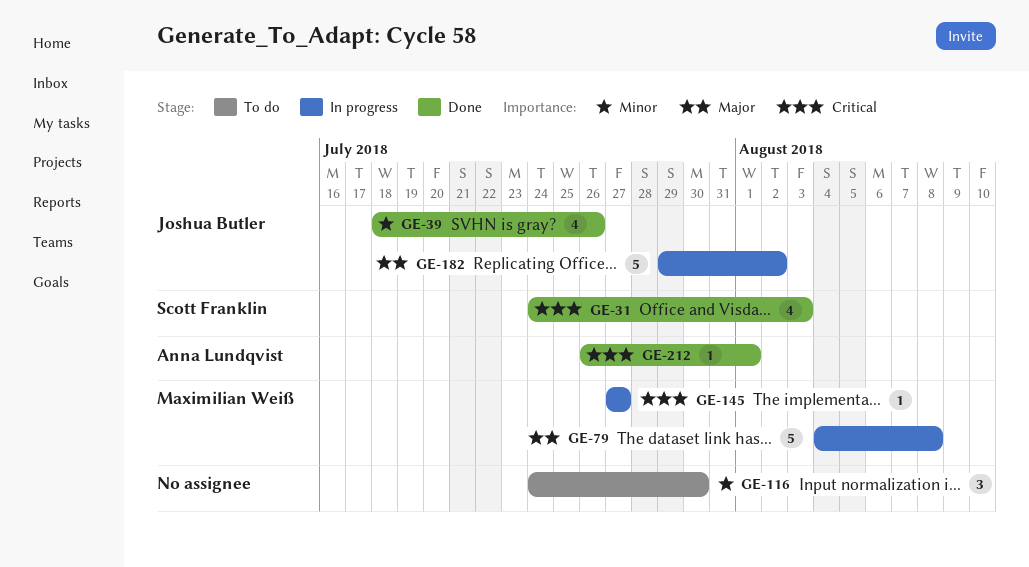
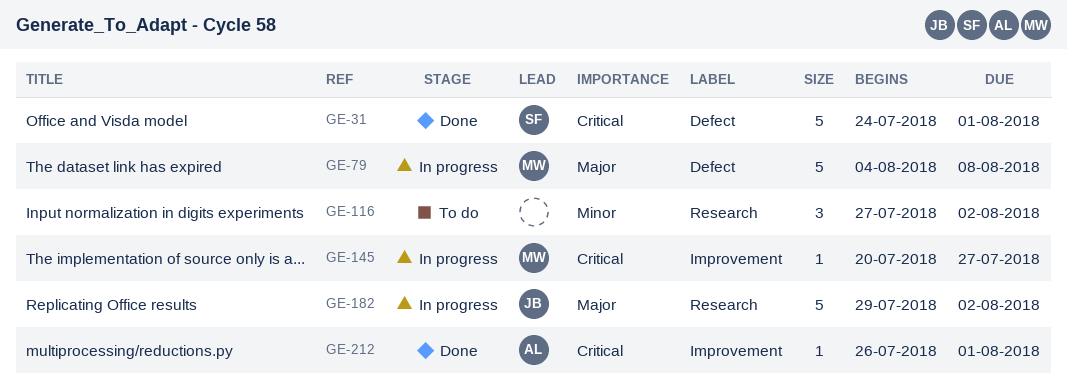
GE-31, estimate: 4 -> 5
GE-31, due: Aug 3 -> Aug 1
GE-39: present -> none
GE-116, start: Jul 24 -> Jul 27
GE-116, due: Jul 30 -> Aug 2
GE-145, start: Jul 27 -> Jul 20

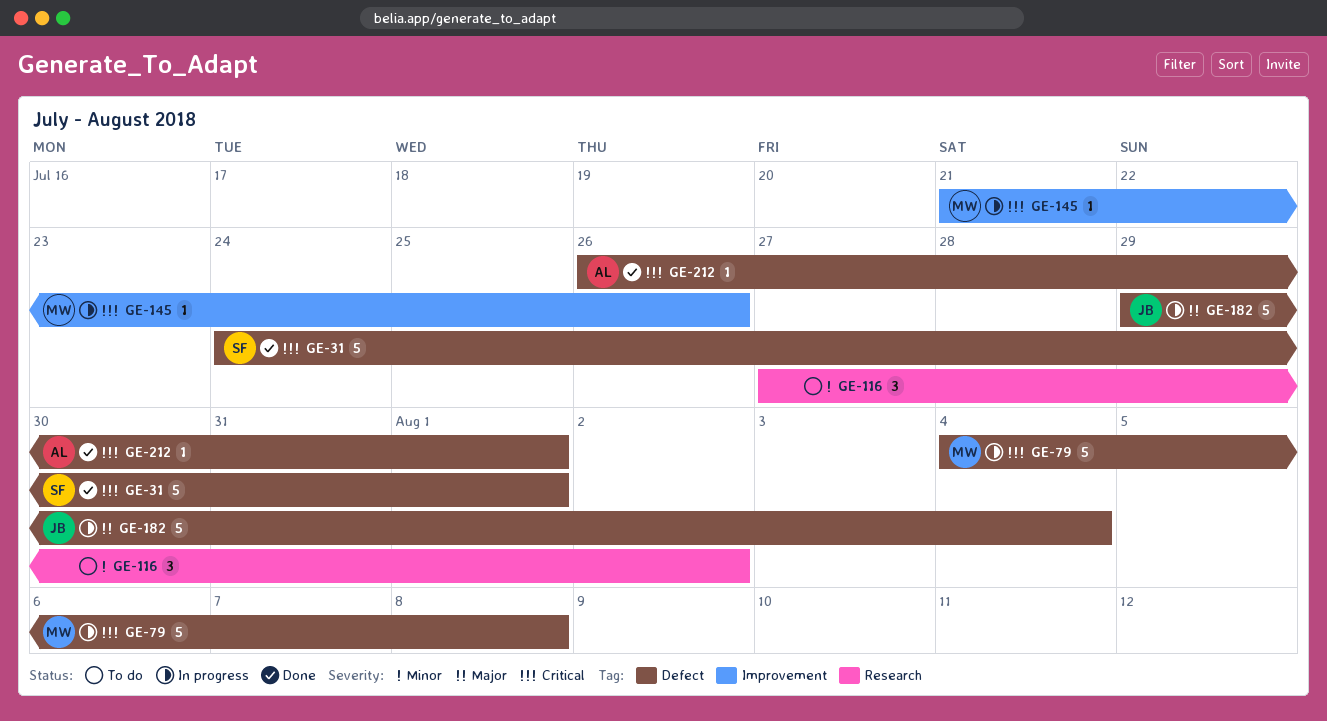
GE-79, priority: Major -> Critical
GE-145, start: Jul 20 -> Jul 21
GE-145, due: Jul 27 -> Jul 26
GE-182, label: Research -> Defect
GE-182, due: Aug 2 -> Aug 4
GE-212, label: Improvement -> Defect

